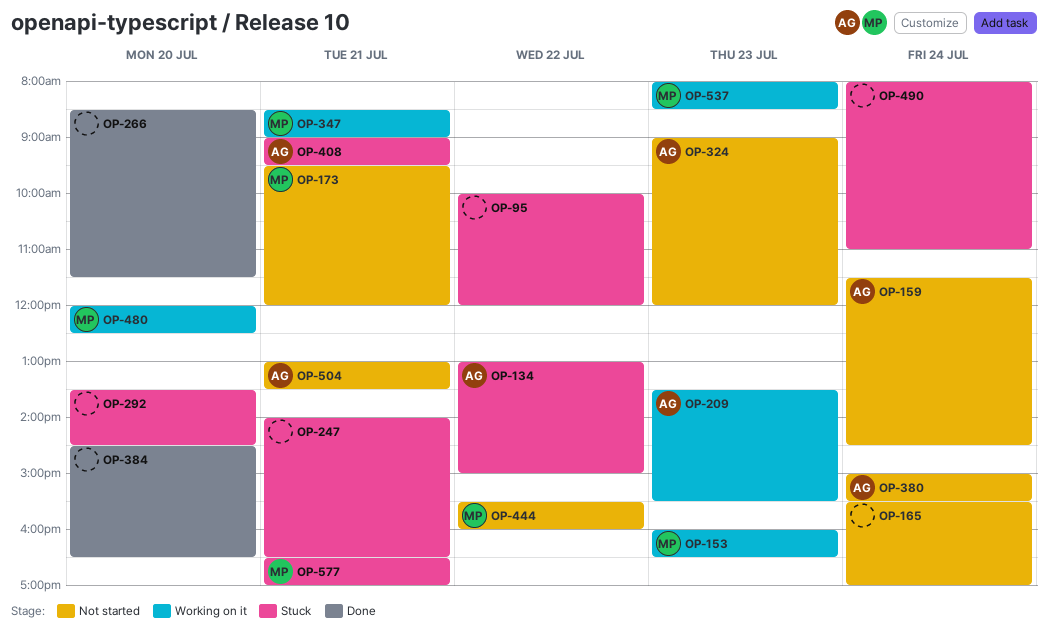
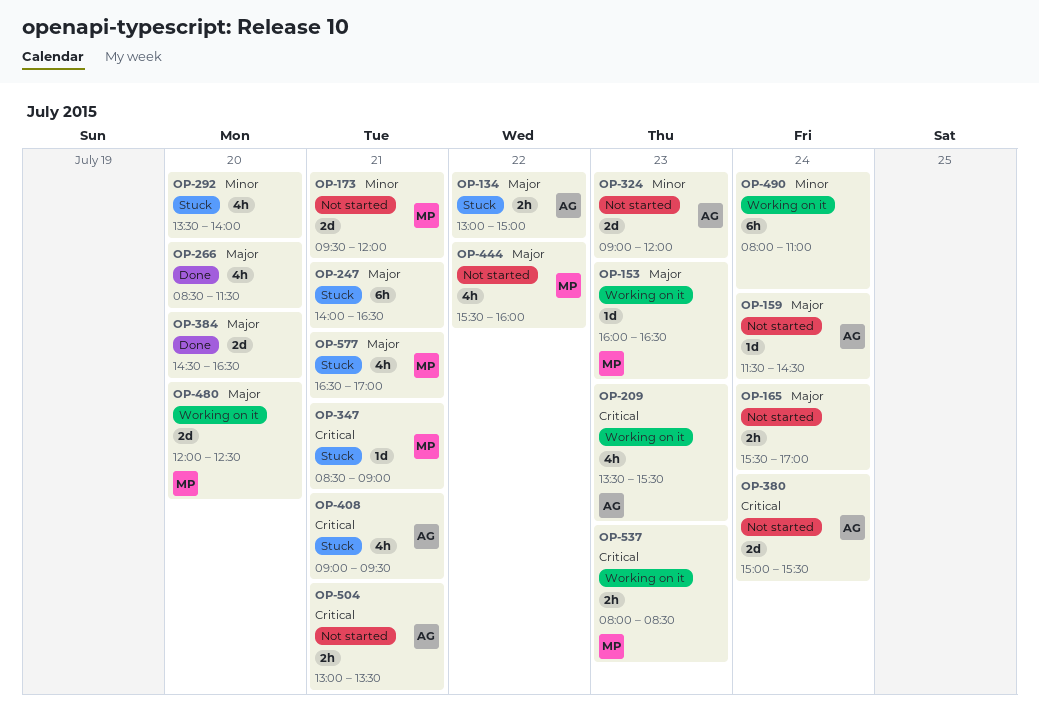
OP-95: present -> none
OP-292, ends: 14:30 -> 14:00
OP-347, status: Working on it -> Stuck
OP-490, status: Stuck -> Working on it

